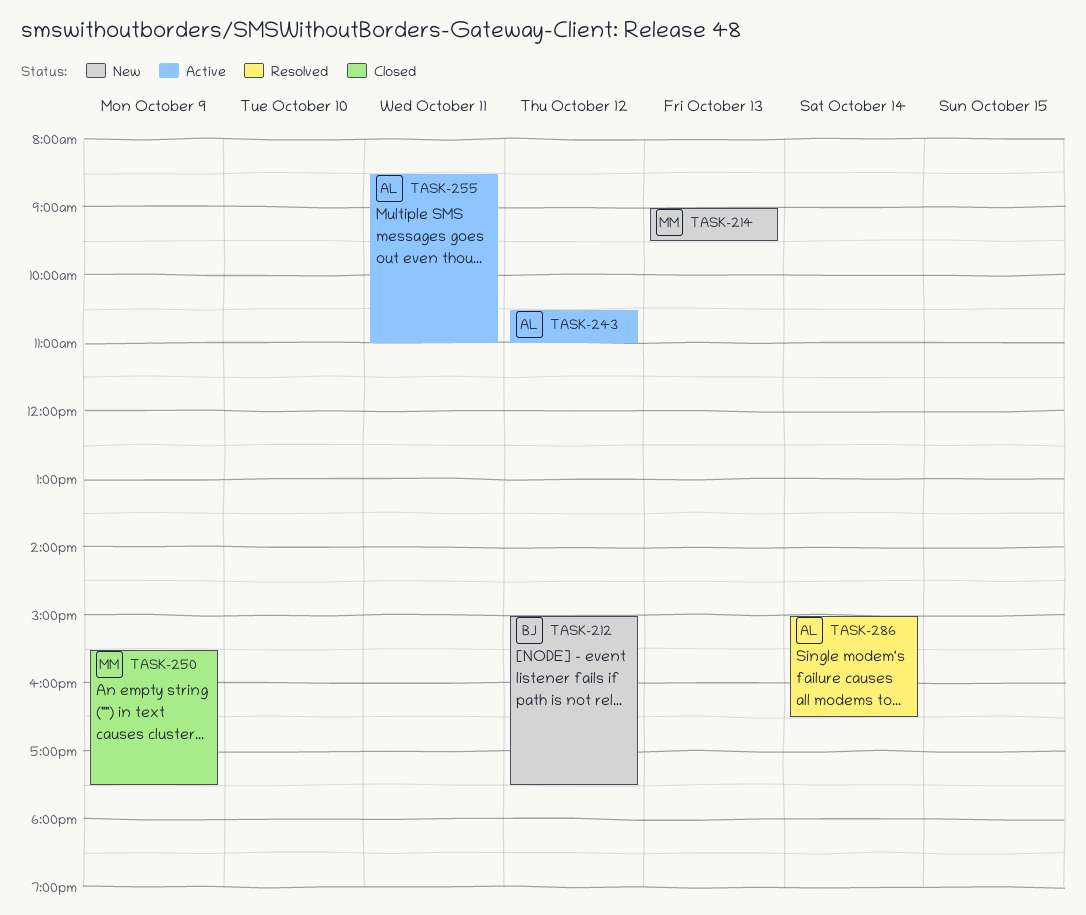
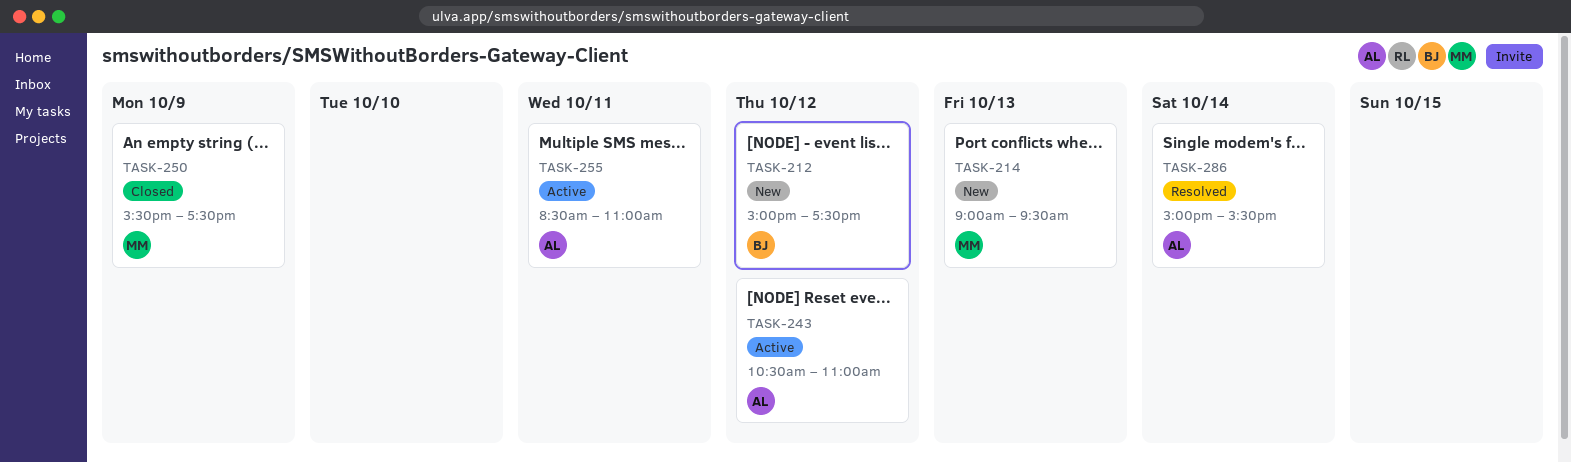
TASK-286, ends: 16:30 -> 15:30

